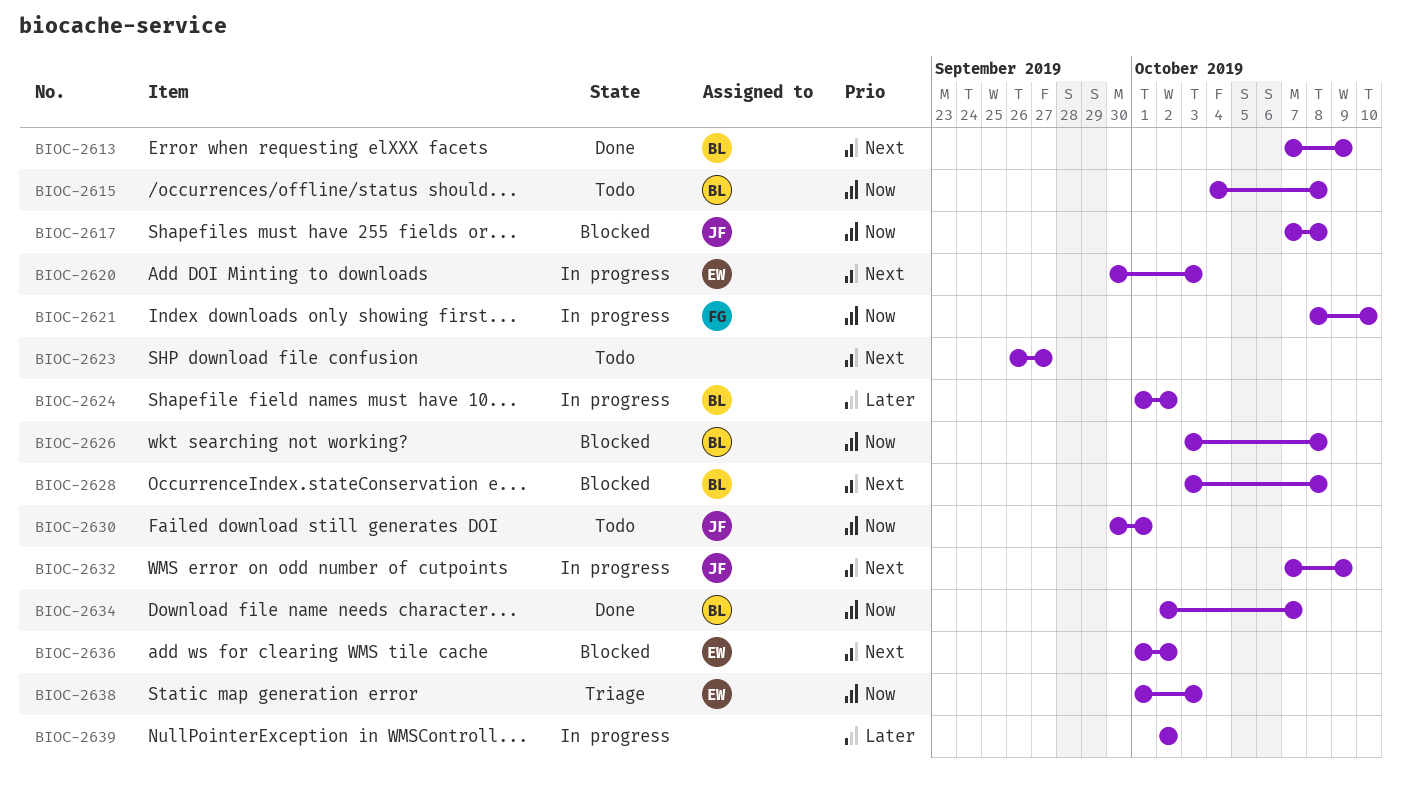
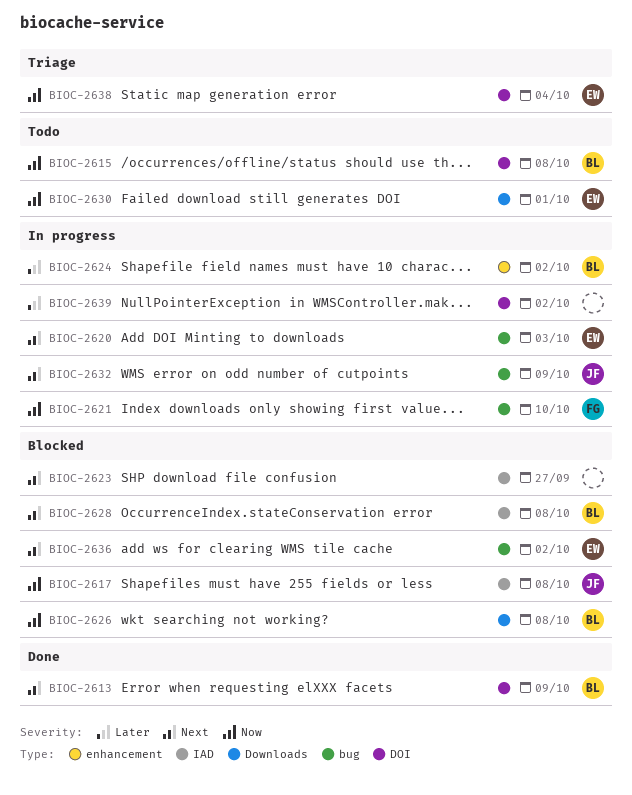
BIOC-2623, status: Todo -> Blocked
BIOC-2630, owner: JF -> EW
BIOC-2634: present -> none
BIOC-2638, due: Oct 3 -> Oct 4

